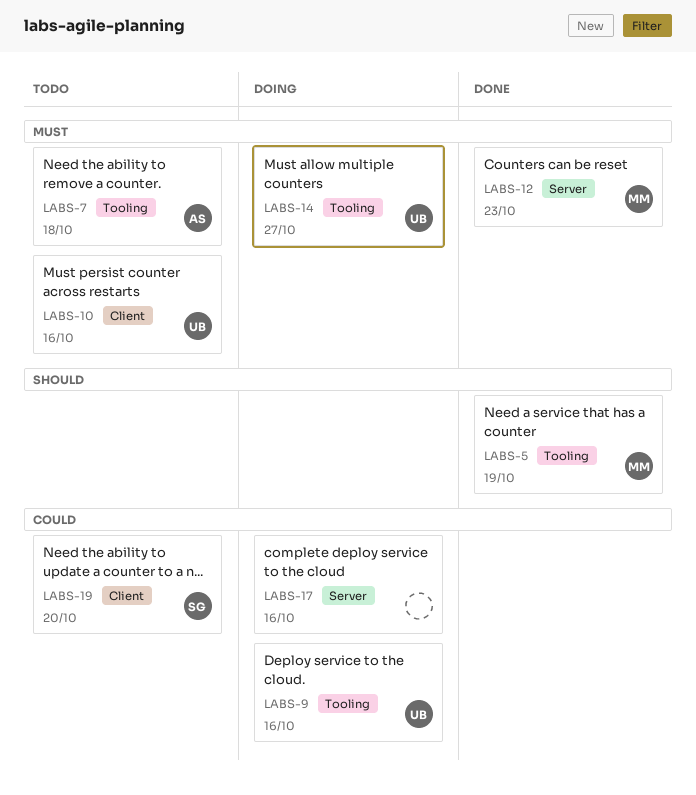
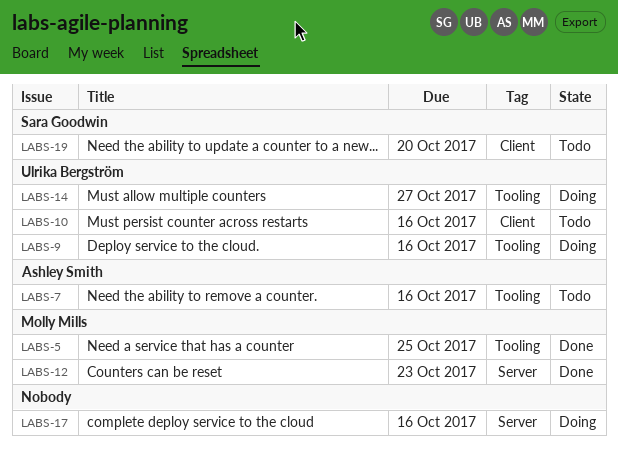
LABS-5, due: Oct 19 -> Oct 25
LABS-7, due: Oct 18 -> Oct 16

